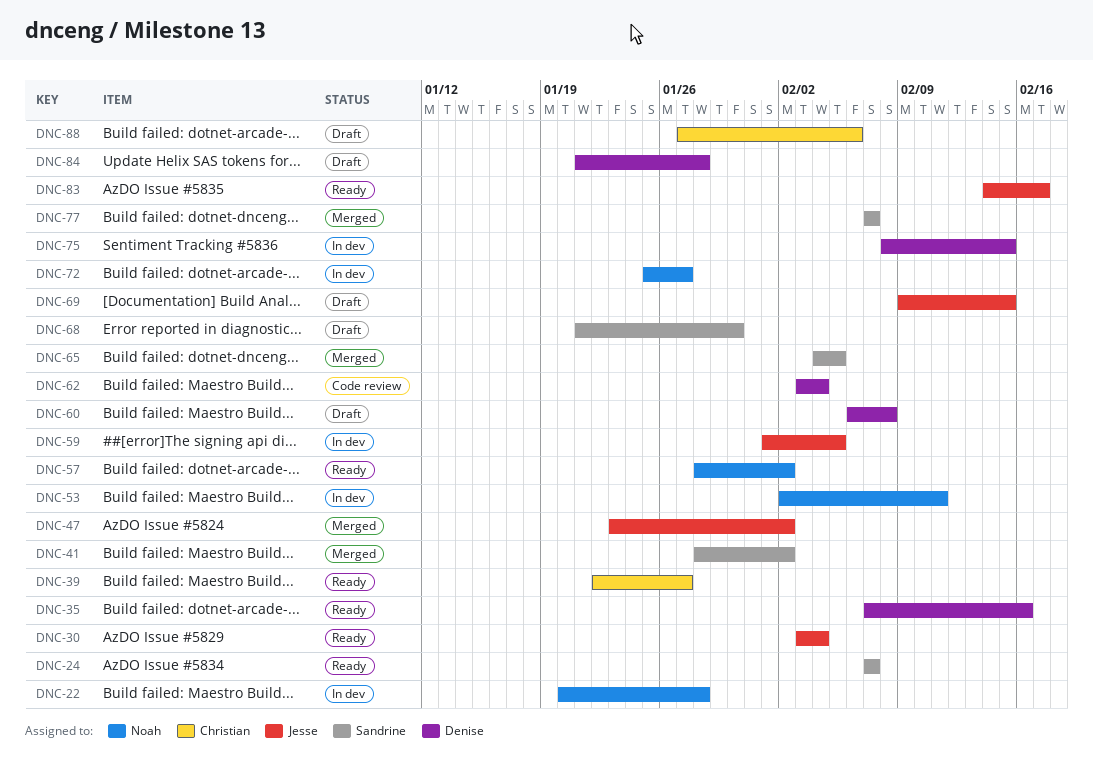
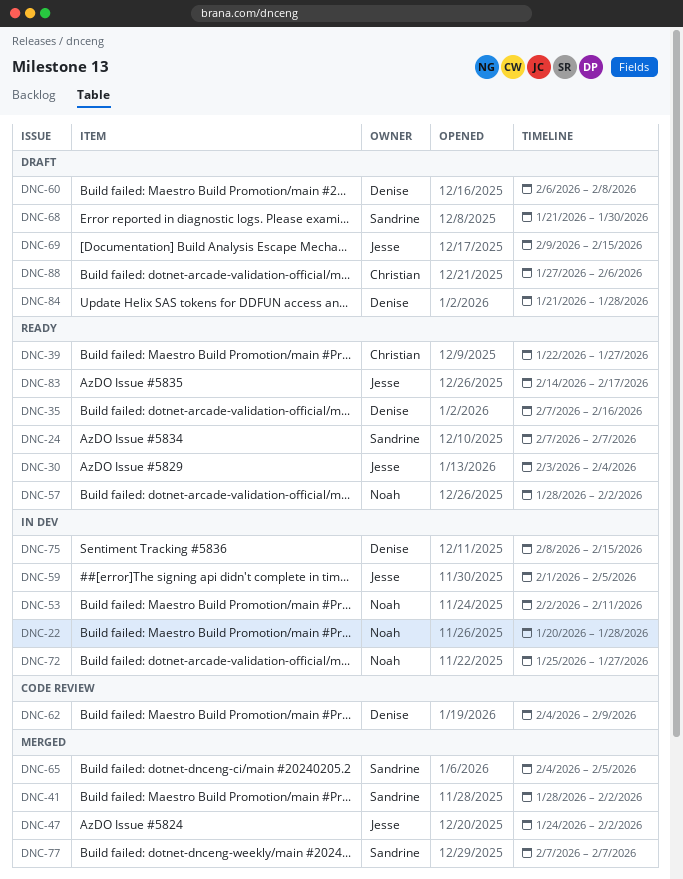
DNC-47, start: Jan 23 -> Jan 24
DNC-62, start: Feb 3 -> Feb 4
DNC-62, due: Feb 4 -> Feb 9

